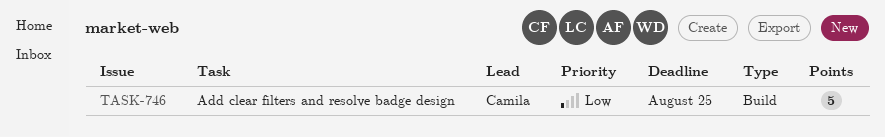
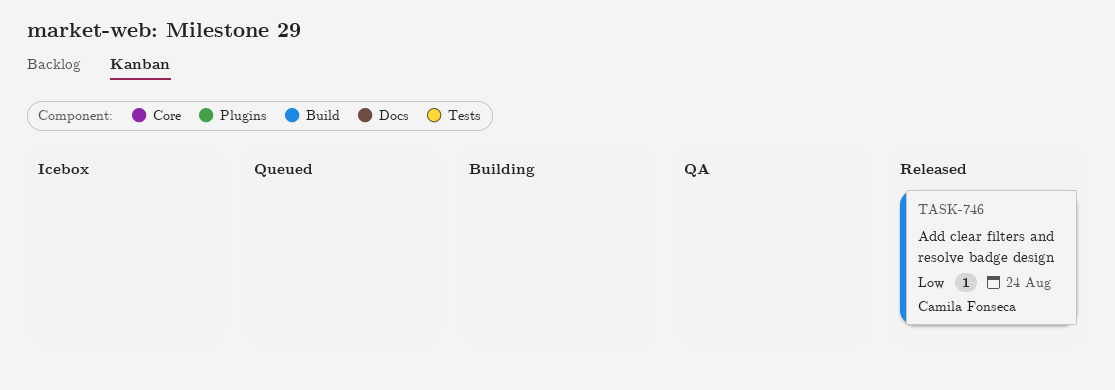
TASK-746, estimate: 5 -> 1
TASK-746, due: Aug 25 -> Aug 24

